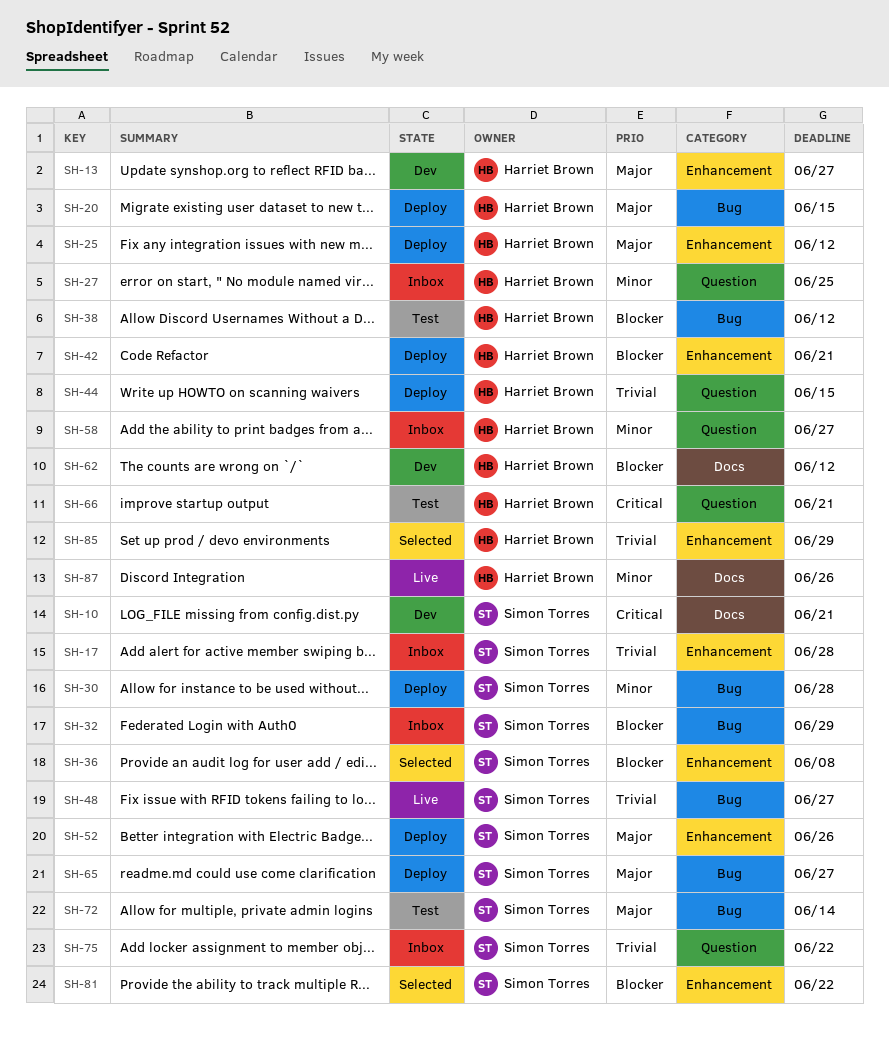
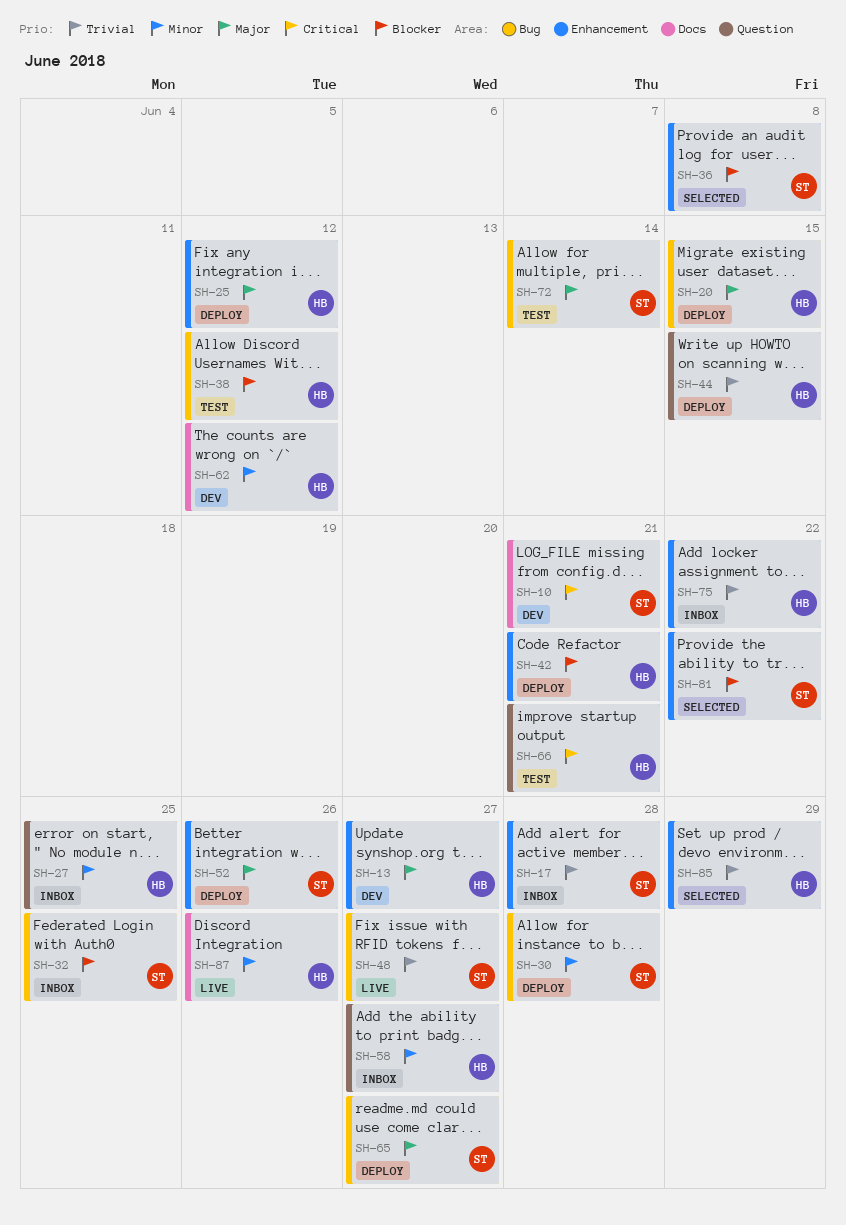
SH-32, due: Jun 29 -> Jun 25
SH-62, priority: Blocker -> Minor
SH-75, owner: Simon Torres -> Harriet Brown
SH-75, label: Question -> Enhancement

